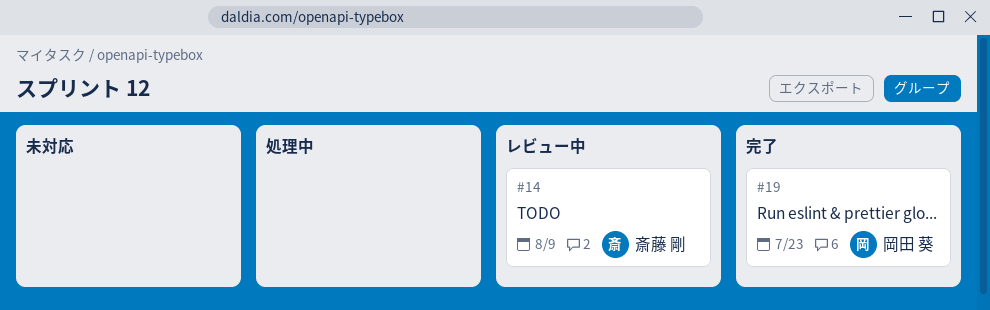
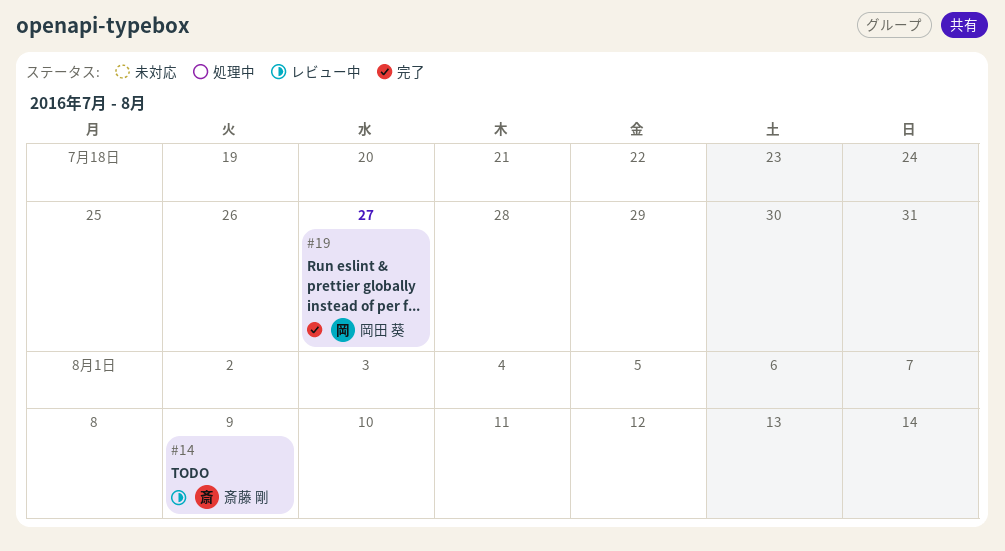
#19, due: Jul 23 -> Jul 27

